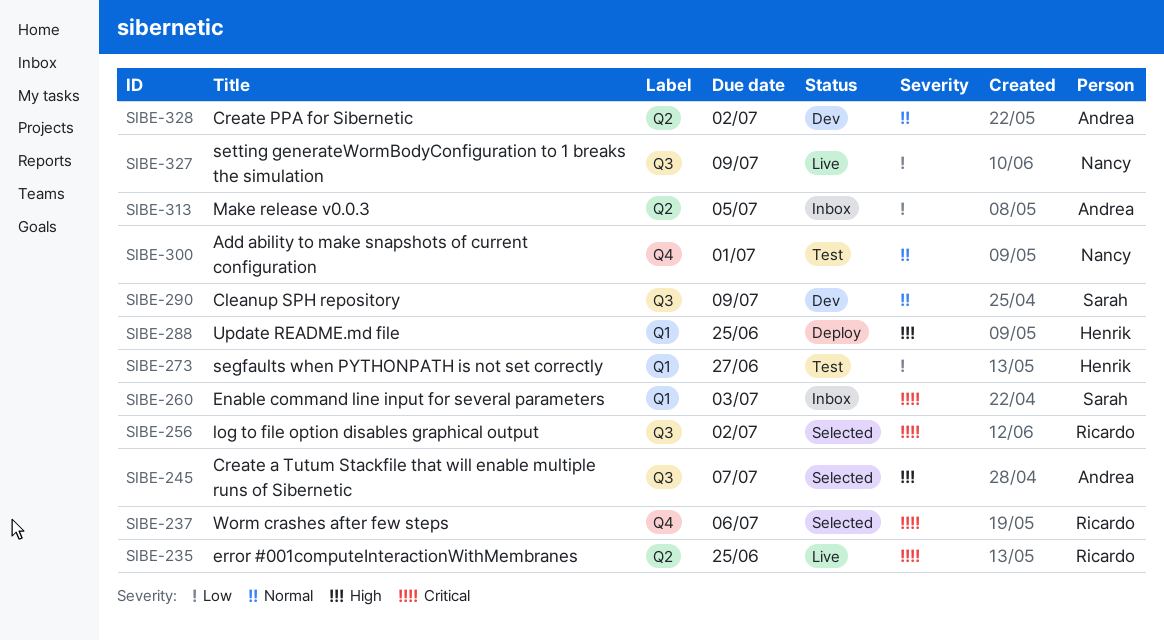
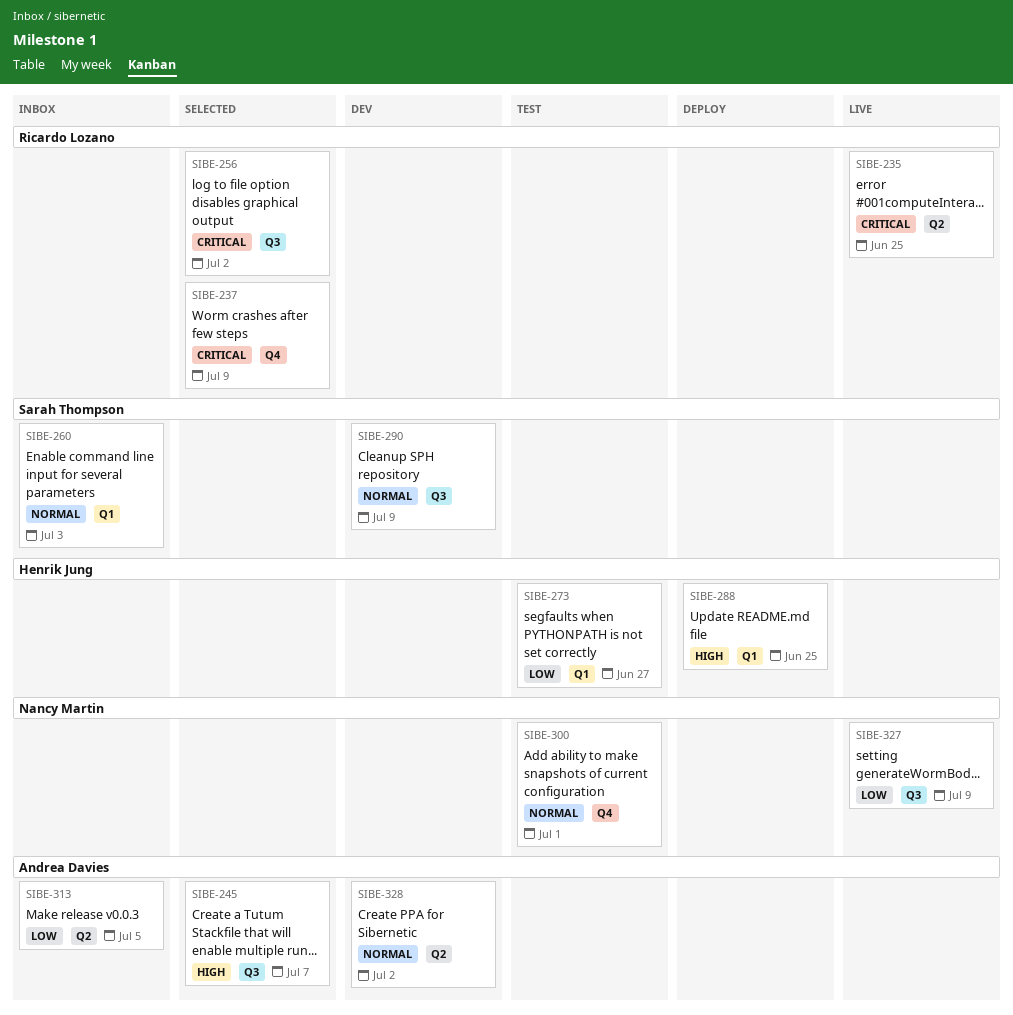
SIBE-237, due: Jul 6 -> Jul 9
SIBE-260, priority: Critical -> Normal

